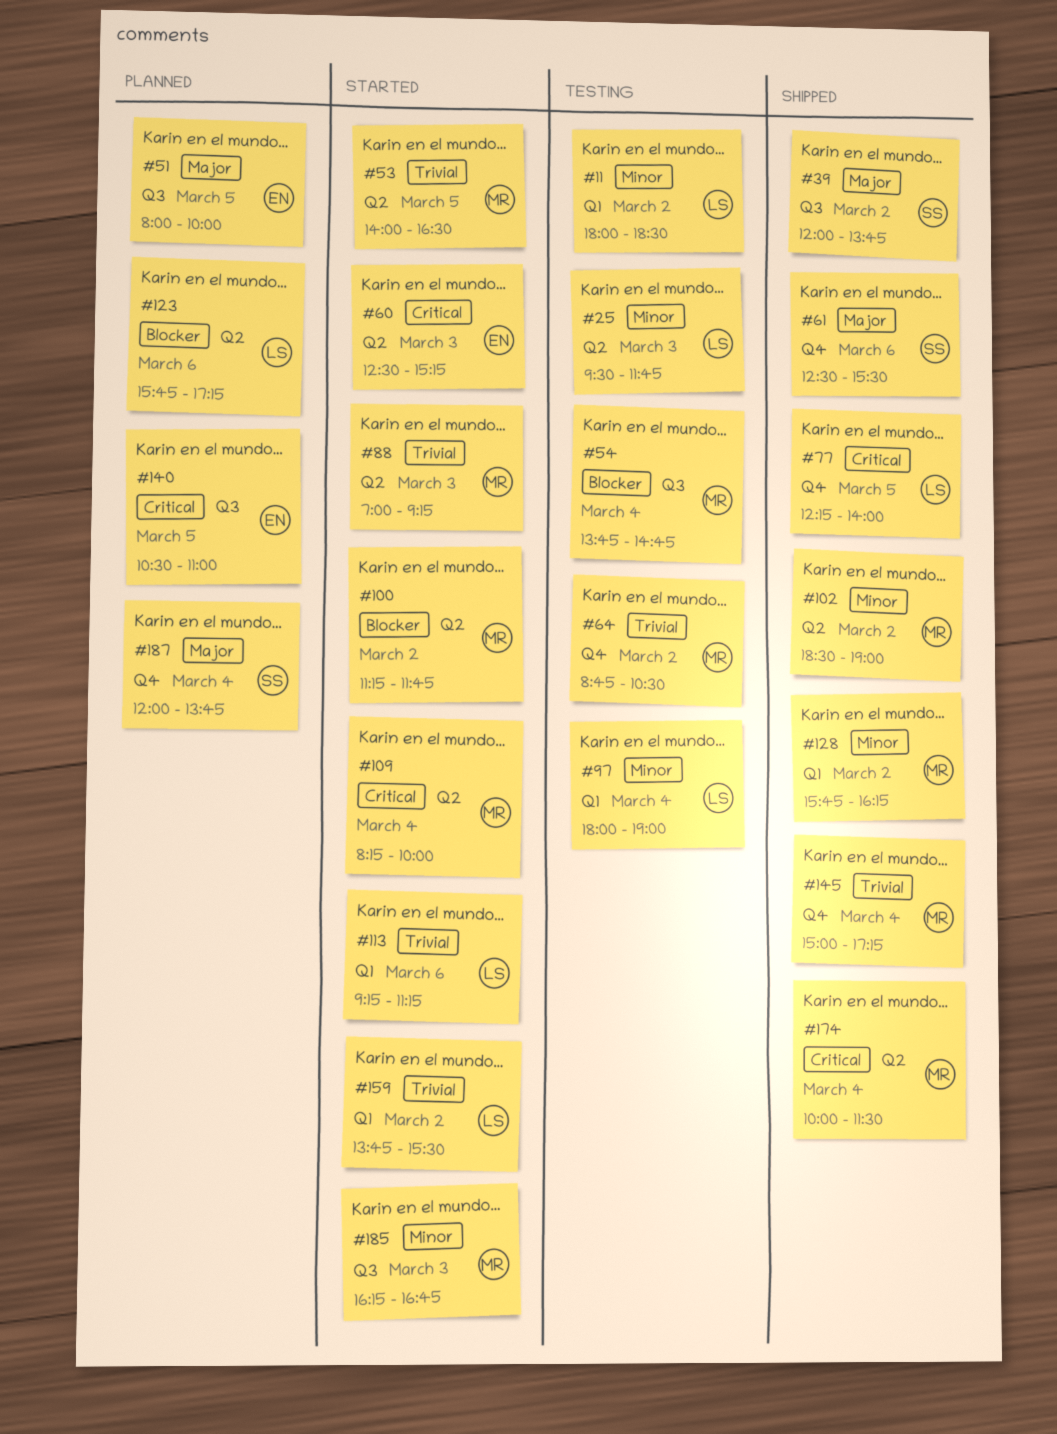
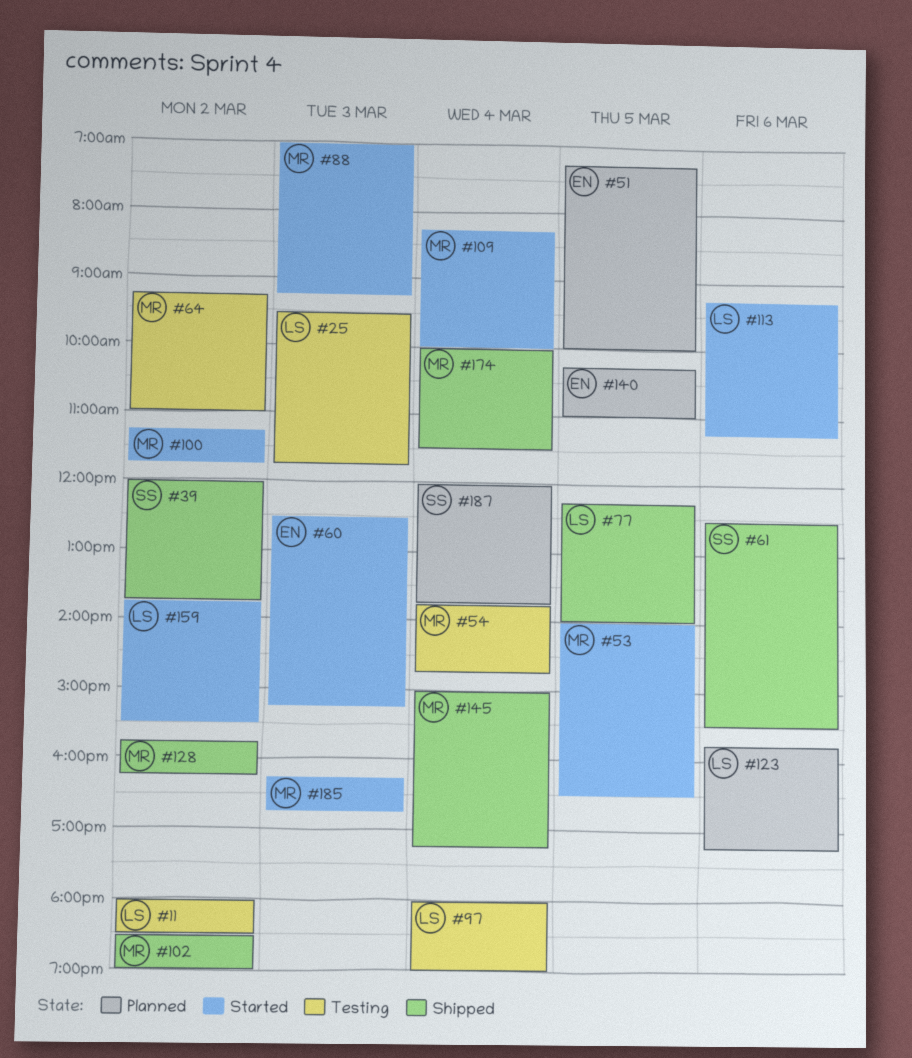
#51, begins: 08:00 -> 07:15
#64, begins: 08:45 -> 09:15
#64, ends: 10:30 -> 11:00
#140, begins: 10:30 -> 10:15

